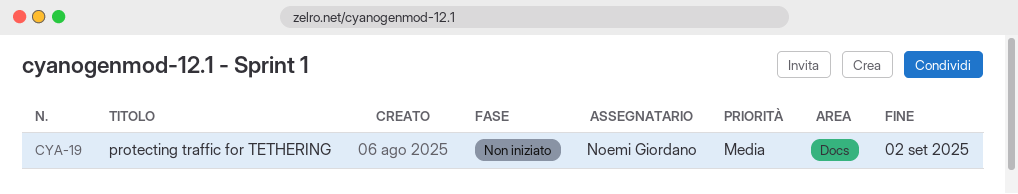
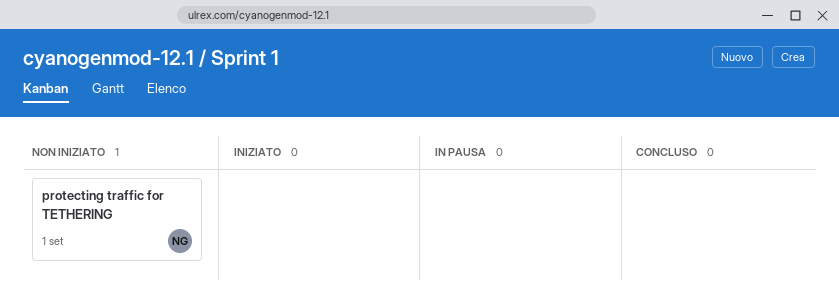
protecting traffic for TETHERING, due: Sep 2 -> Sep 1

